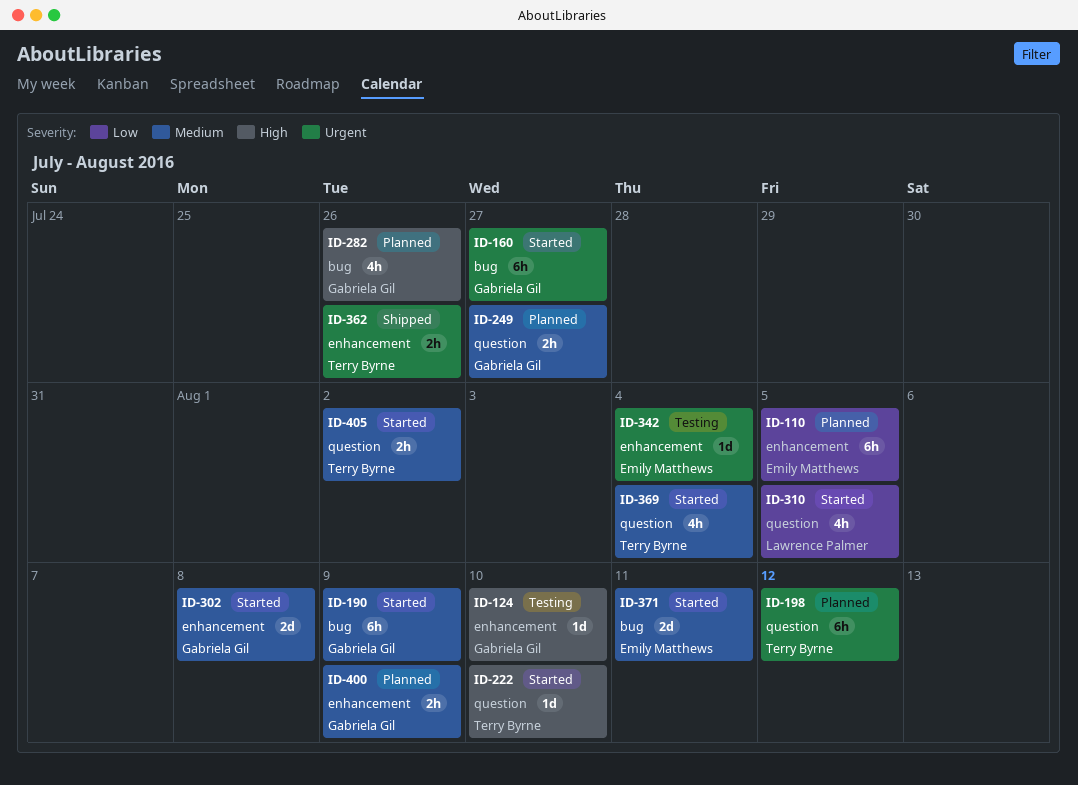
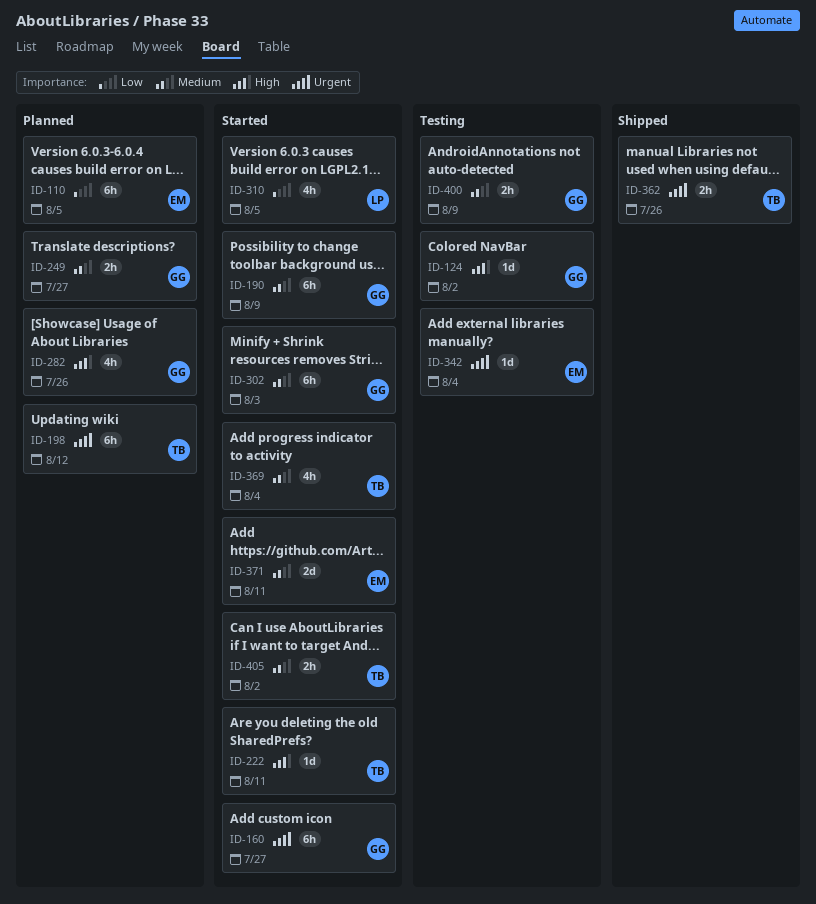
ID-124, due: Aug 10 -> Aug 2
ID-222, due: Aug 10 -> Aug 11
ID-302, estimate: 2d -> 6h
ID-302, due: Aug 8 -> Aug 3
ID-400, status: Planned -> Testing

